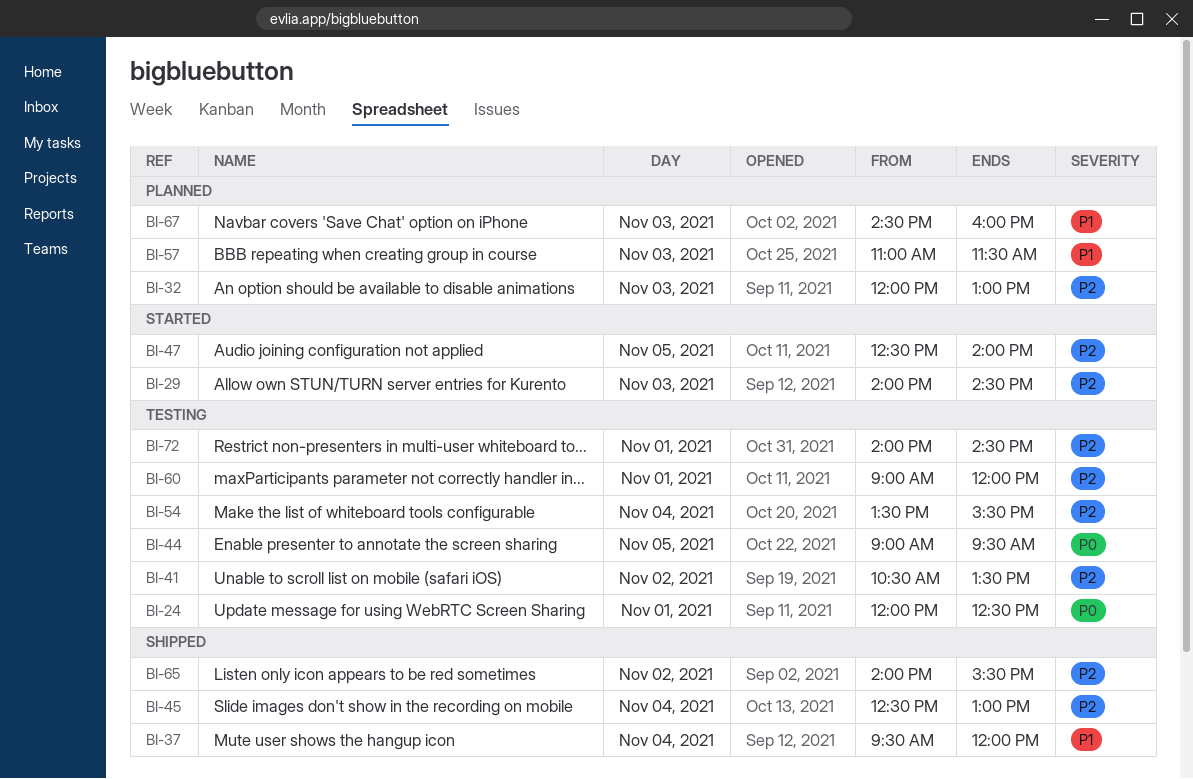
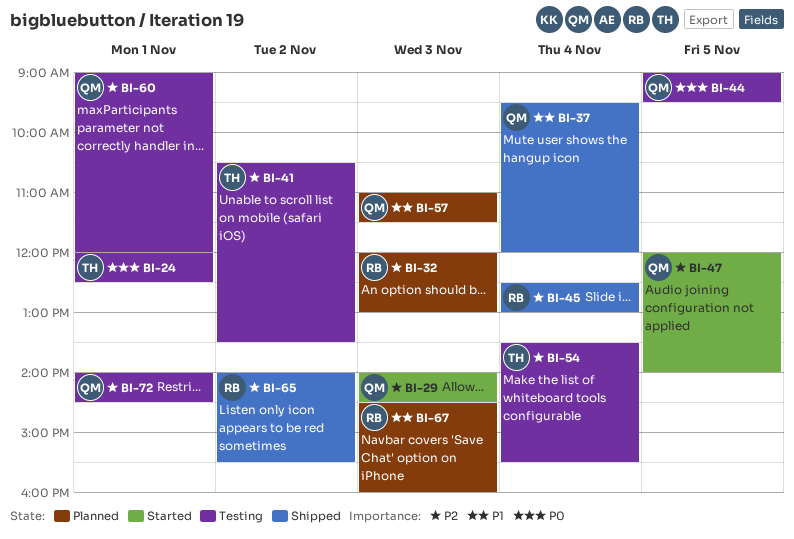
BI-47, begins: 12:30 -> 12:00

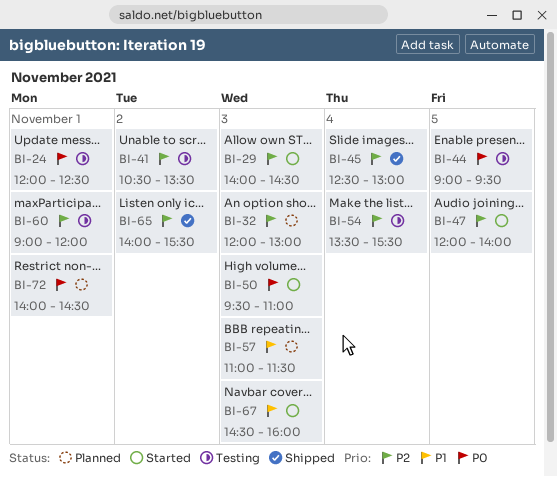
BI-37: present -> none
BI-50: none -> present
BI-67, status: Planned -> Started
BI-72, status: Testing -> Planned
BI-72, priority: P2 -> P0

